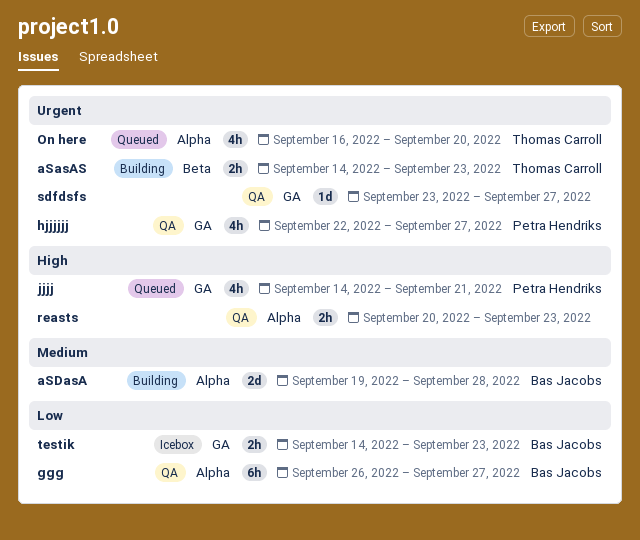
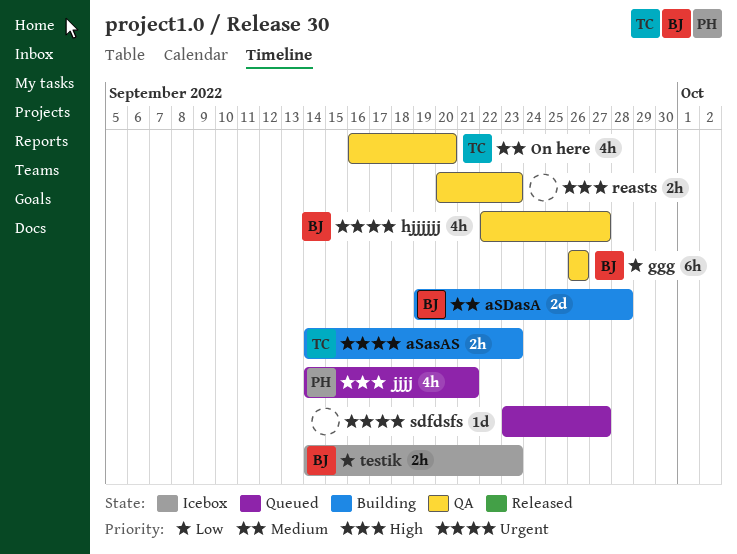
ggg, due: Sep 27 -> Sep 26
hjjjjjj, owner: Petra Hendriks -> Bas Jacobs
On here, status: Queued -> QA
On here, priority: Urgent -> Medium
sdfdsfs, status: QA -> Queued

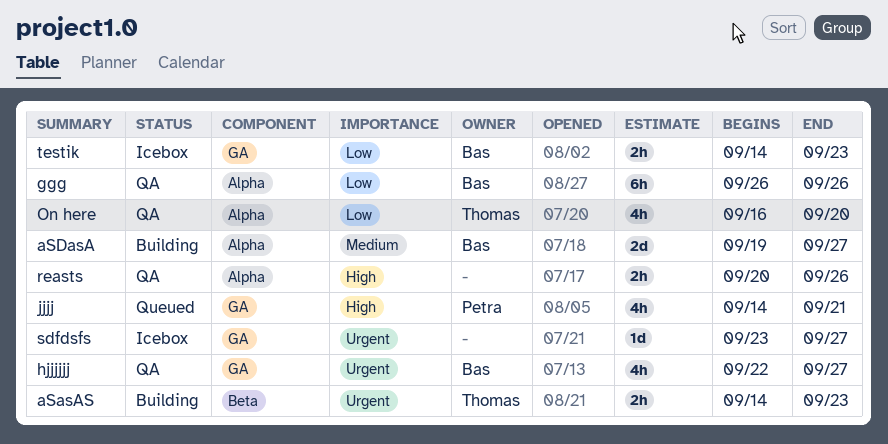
aSDasA, due: Sep 28 -> Sep 27
On here, priority: Medium -> Low
reasts, due: Sep 23 -> Sep 26
sdfdsfs, status: Queued -> Icebox

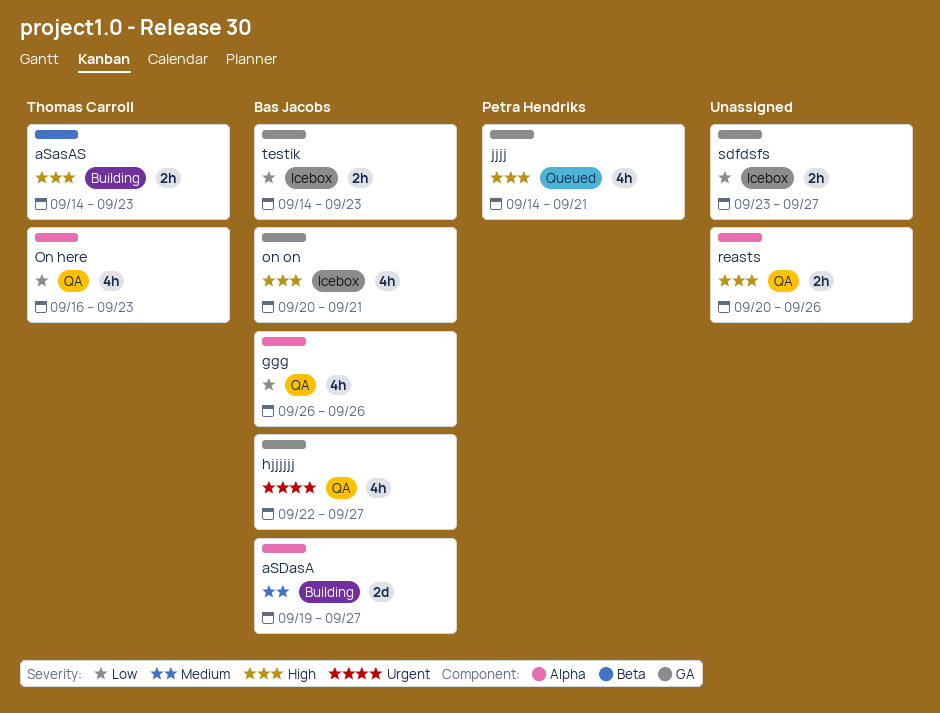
aSasAS, priority: Urgent -> High
ggg, estimate: 6h -> 4h
On here, due: Sep 20 -> Sep 23
on on: none -> present
sdfdsfs, priority: Urgent -> Low
sdfdsfs, estimate: 1d -> 2h

